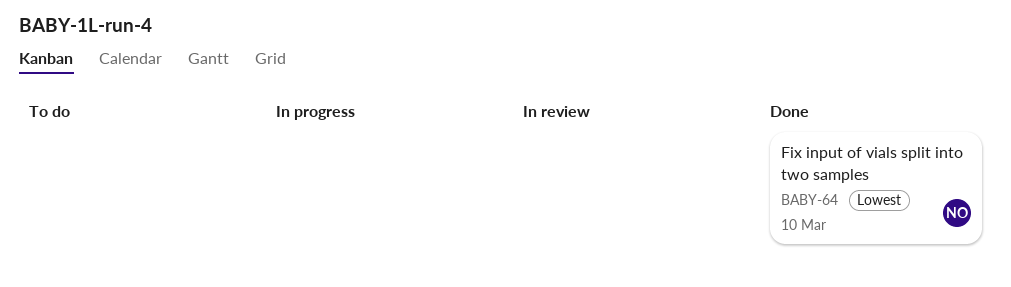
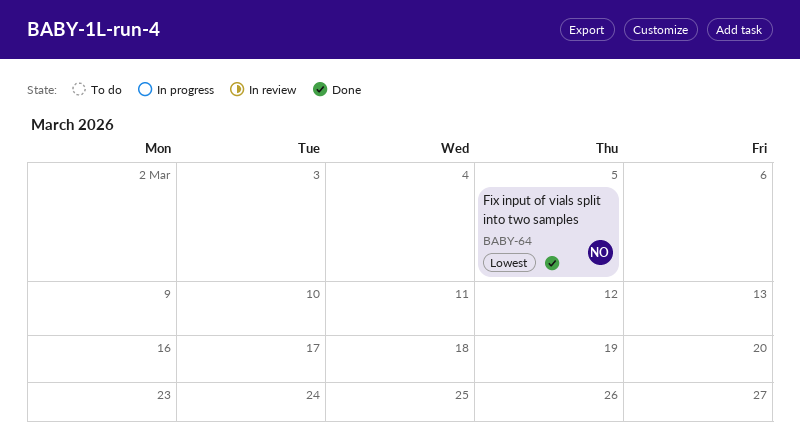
BABY-64, due: Mar 10 -> Mar 5

